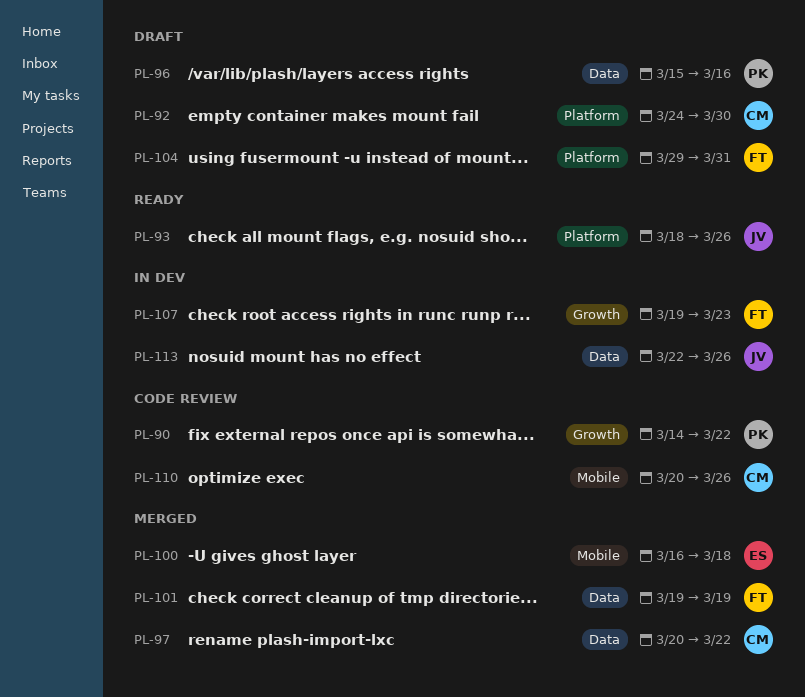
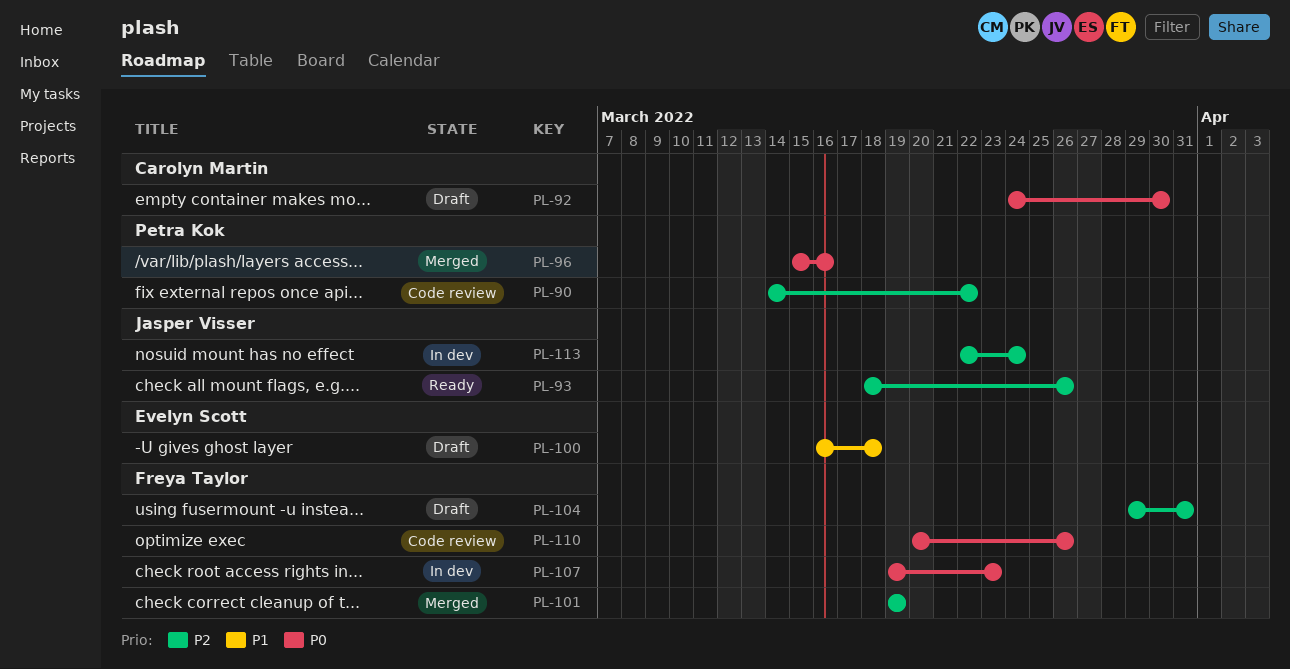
PL-96, status: Draft -> Merged
PL-97: present -> none
PL-100, status: Merged -> Draft
PL-110, owner: Carolyn Martin -> Freya Taylor
PL-113, due: Mar 26 -> Mar 24

